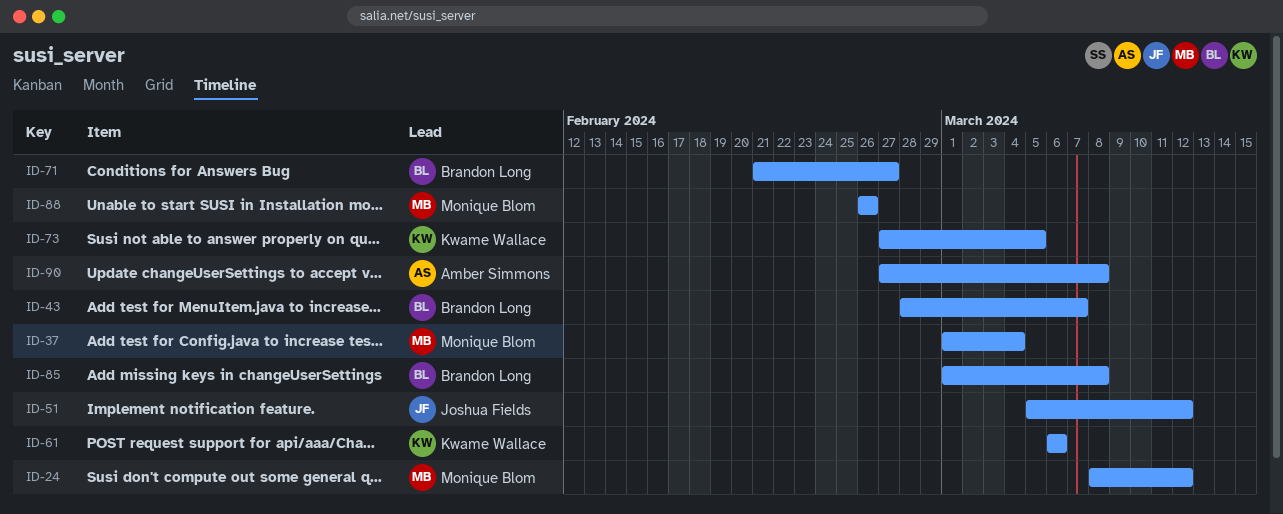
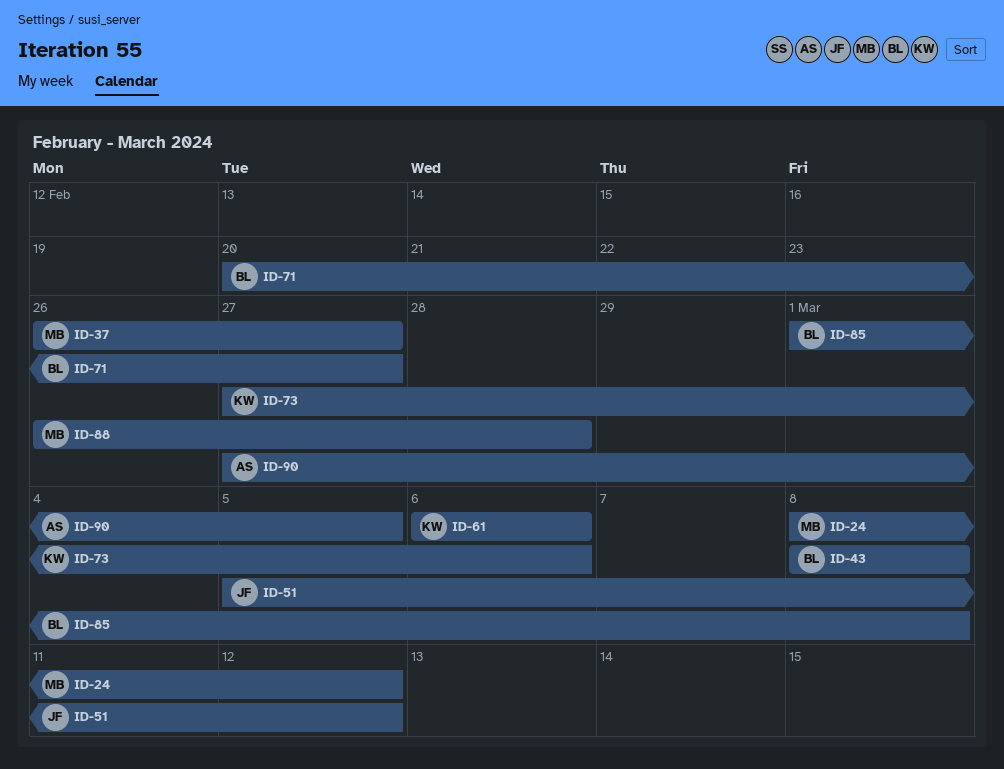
ID-37, start: Mar 1 -> Feb 26
ID-37, due: Mar 4 -> Feb 27
ID-43, start: Feb 28 -> Mar 8
ID-43, due: Mar 7 -> Mar 8
ID-71, start: Feb 21 -> Feb 20
ID-73, due: Mar 5 -> Mar 6
ID-88, due: Feb 26 -> Feb 28
ID-90, due: Mar 8 -> Mar 5

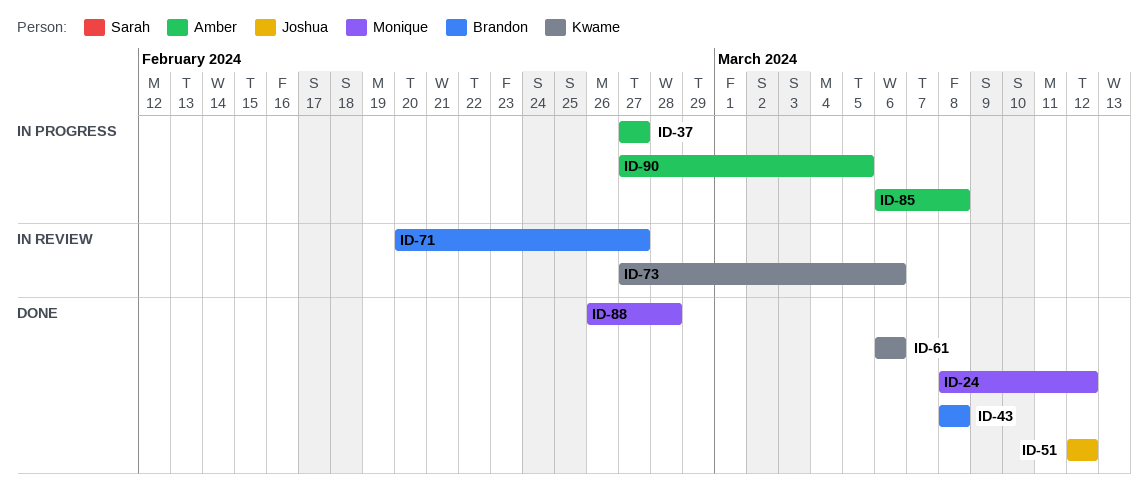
ID-37, owner: Monique -> Amber
ID-37, start: Feb 26 -> Feb 27
ID-51, start: Mar 5 -> Mar 12
ID-85, owner: Brandon -> Amber
ID-85, start: Mar 1 -> Mar 6

